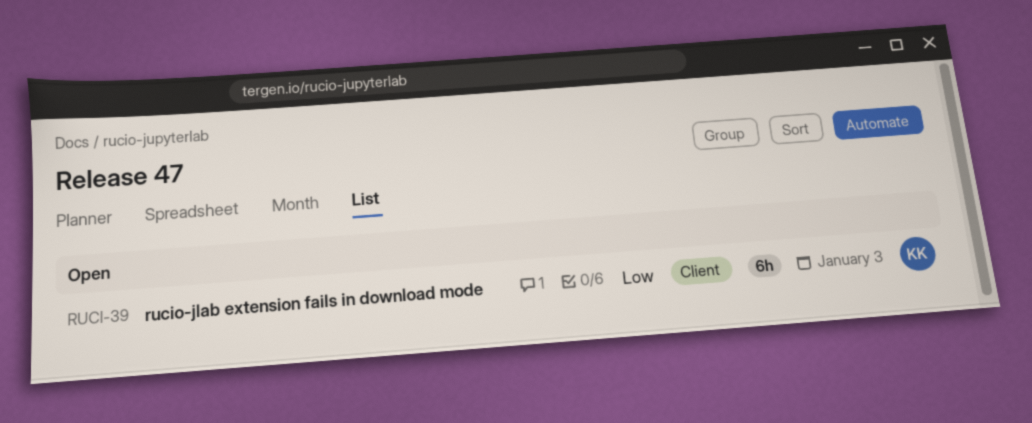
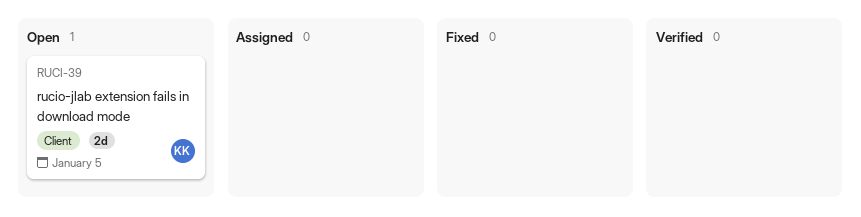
RUCI-39, estimate: 6h -> 2d
RUCI-39, due: Jan 3 -> Jan 5

